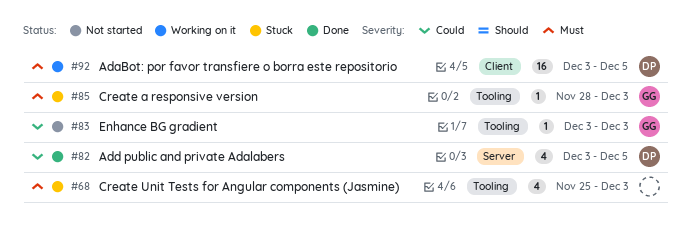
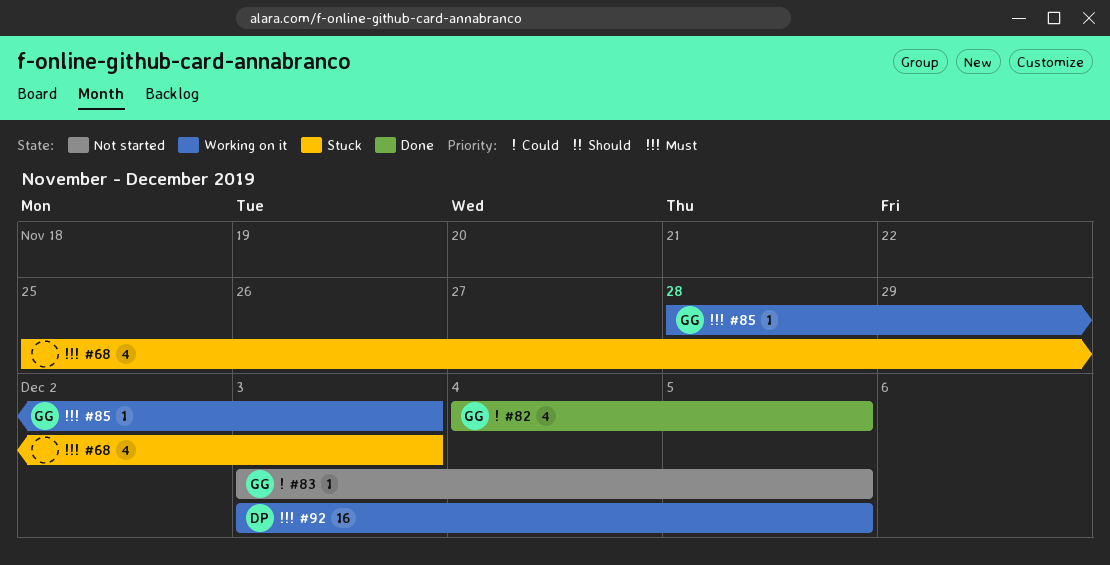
#82, owner: DP -> GG
#82, start: Dec 3 -> Dec 4
#83, due: Dec 3 -> Dec 5
#85, status: Stuck -> Working on it

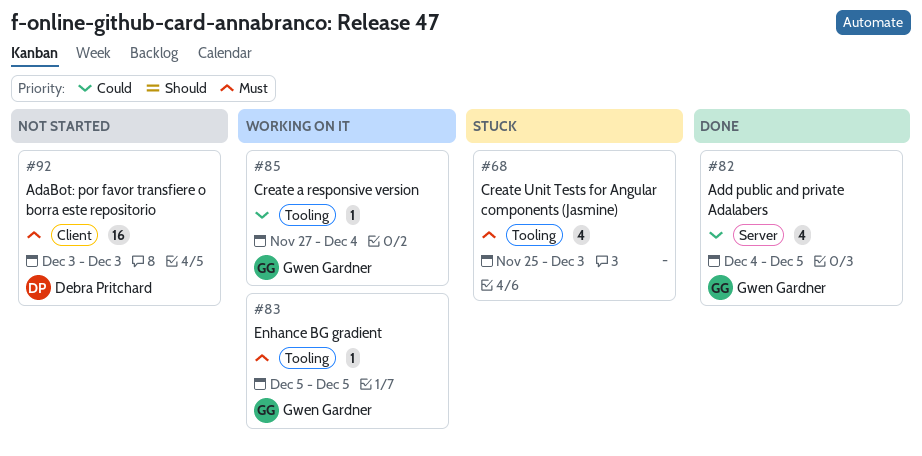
#83, status: Not started -> Working on it
#83, priority: Could -> Must
#83, start: Dec 3 -> Dec 5
#85, priority: Must -> Could
#85, start: Nov 28 -> Nov 27
#85, due: Dec 3 -> Dec 4
#92, status: Working on it -> Not started
#92, due: Dec 5 -> Dec 3

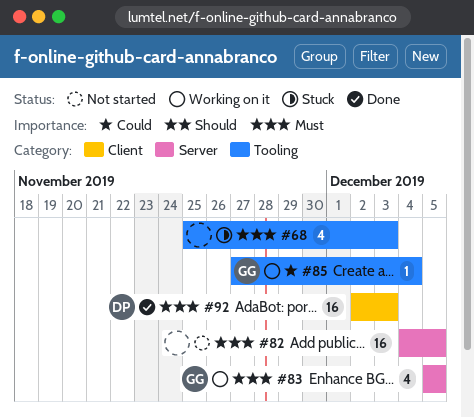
#82, status: Done -> Not started
#82, owner: Gwen Gardner -> none
#82, priority: Could -> Must
#82, estimate: 4 -> 16
#83, label: Tooling -> Server
#83, estimate: 1 -> 4
#92, status: Not started -> Done
#92, start: Dec 3 -> Dec 2

